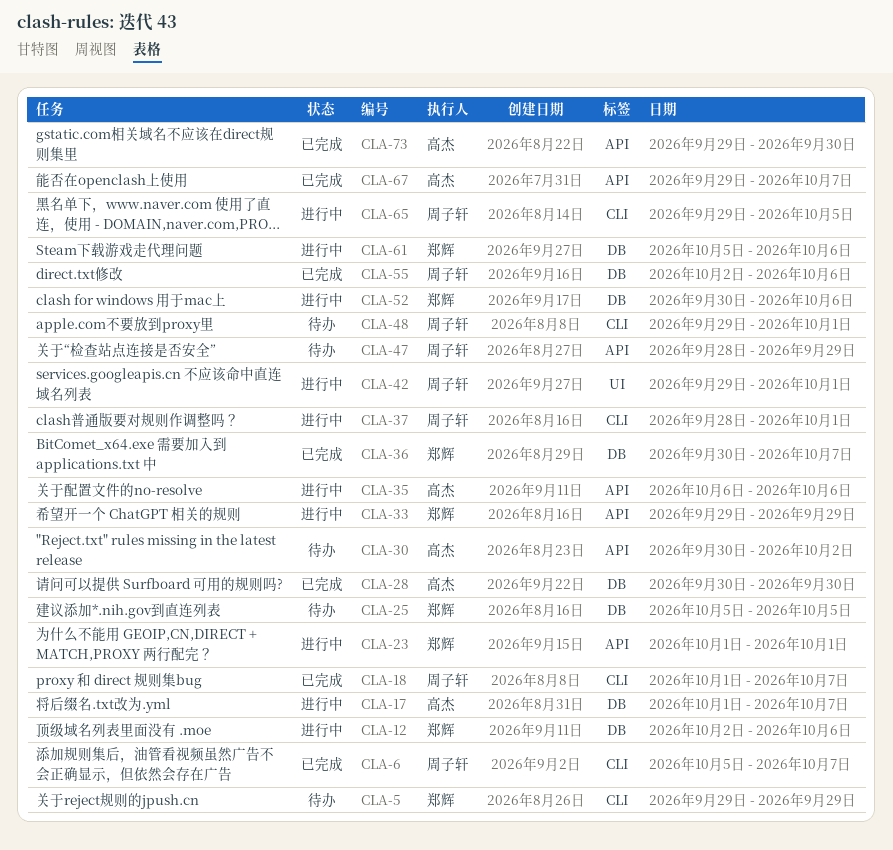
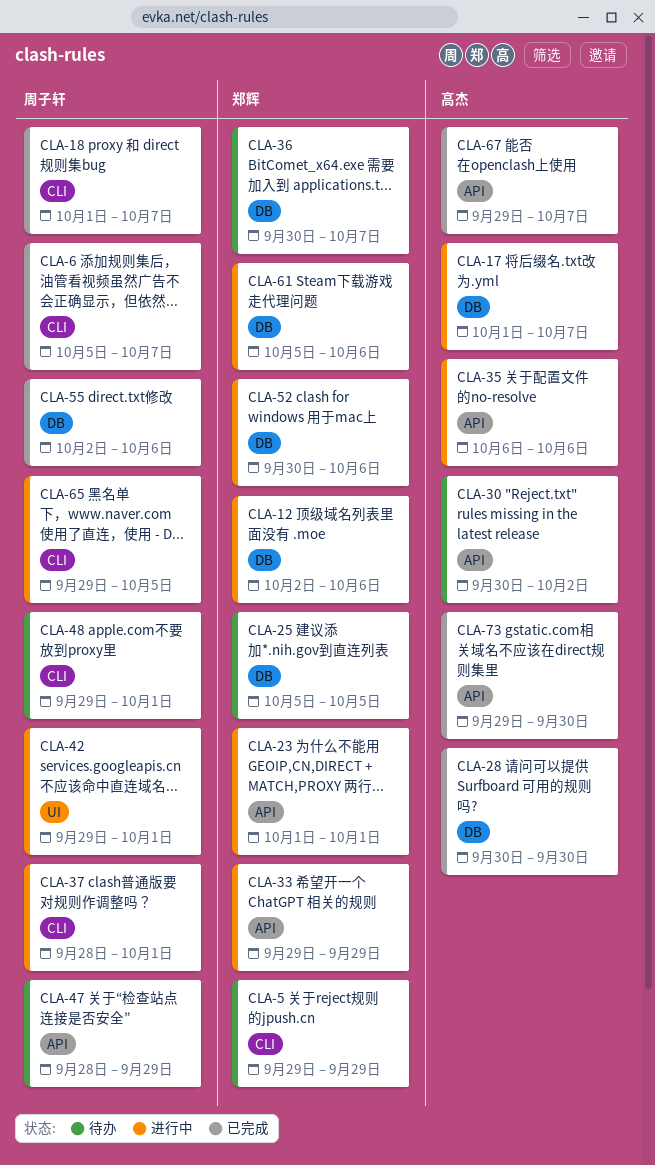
CLA-36, status: 已完成 -> 待办

